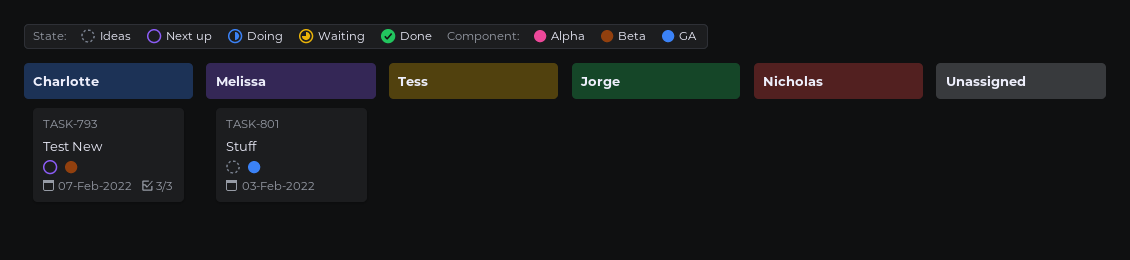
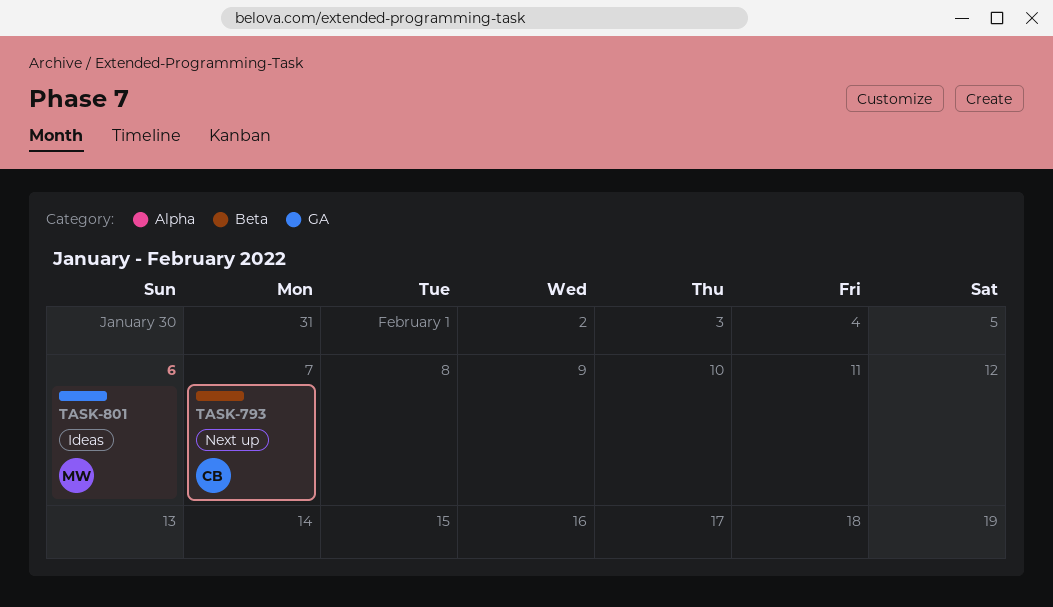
TASK-801, due: Feb 3 -> Feb 6

